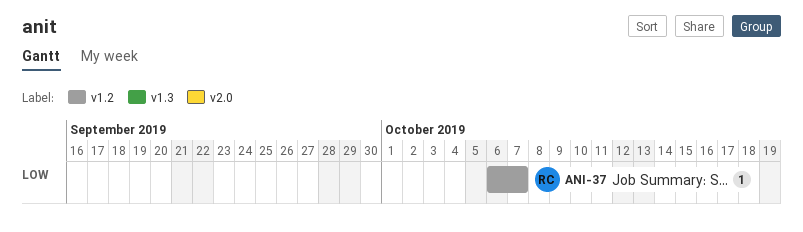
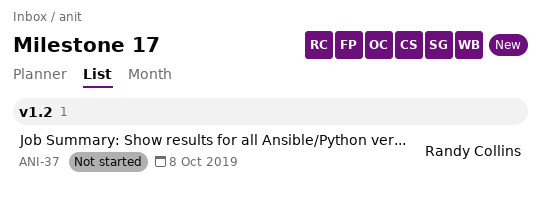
ANI-37, due: Oct 7 -> Oct 8

